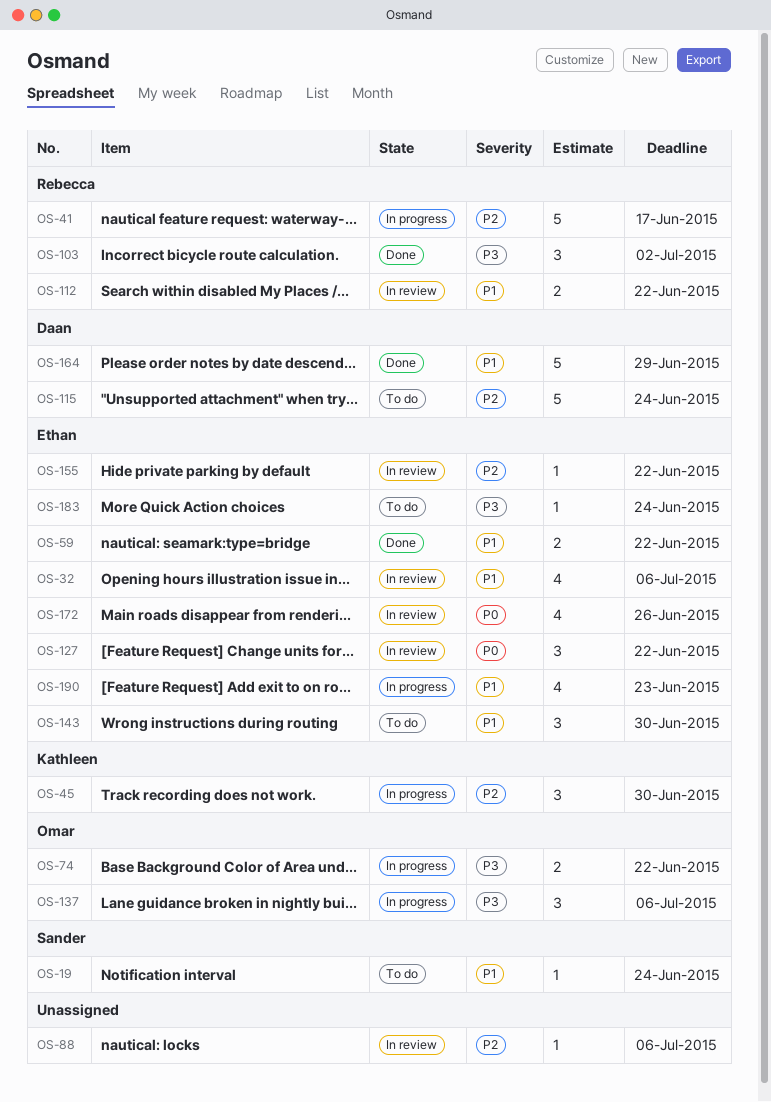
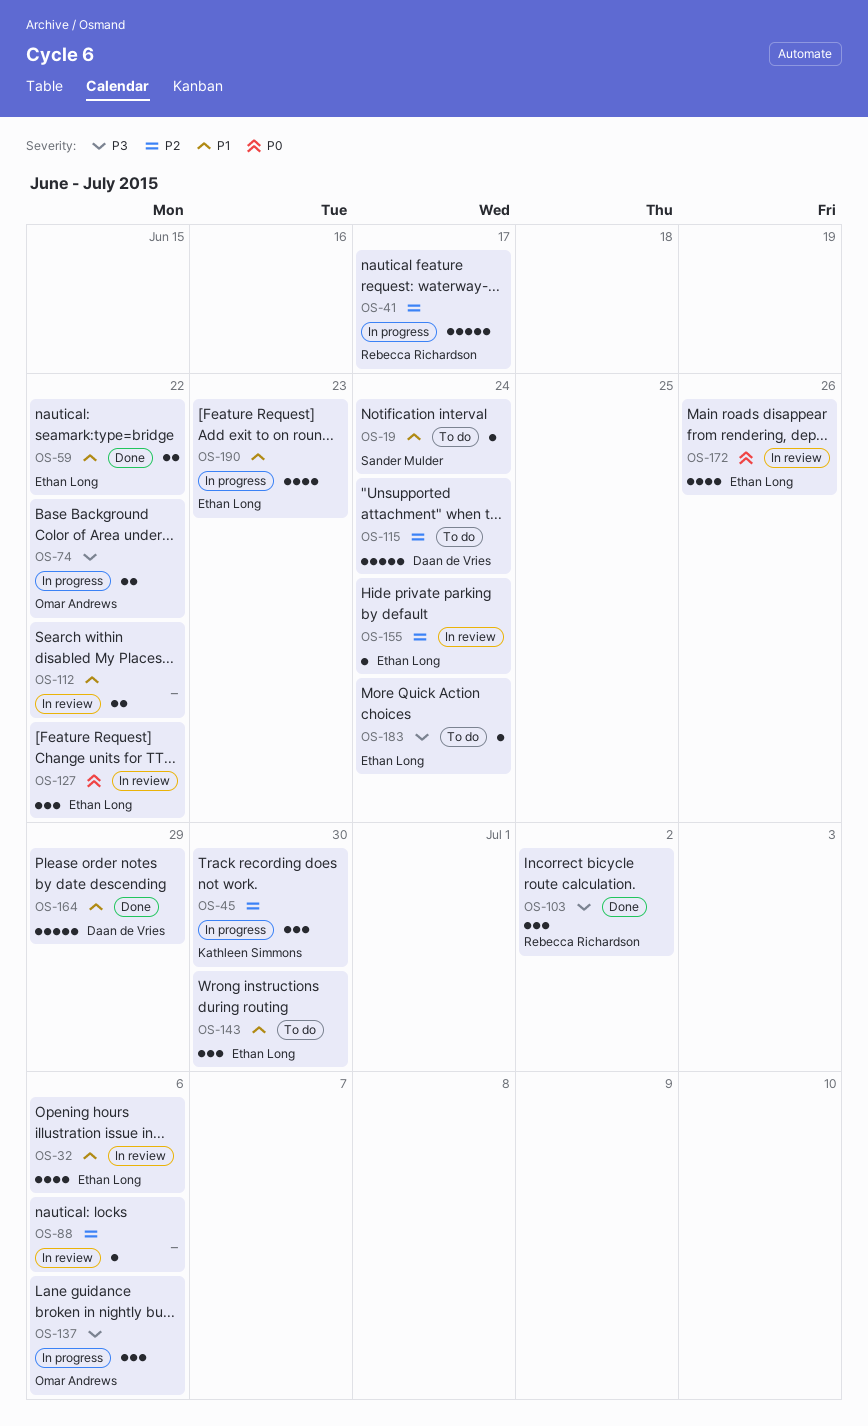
OS-112, owner: Rebecca Richardson -> none
OS-155, due: Jun 22 -> Jun 24

